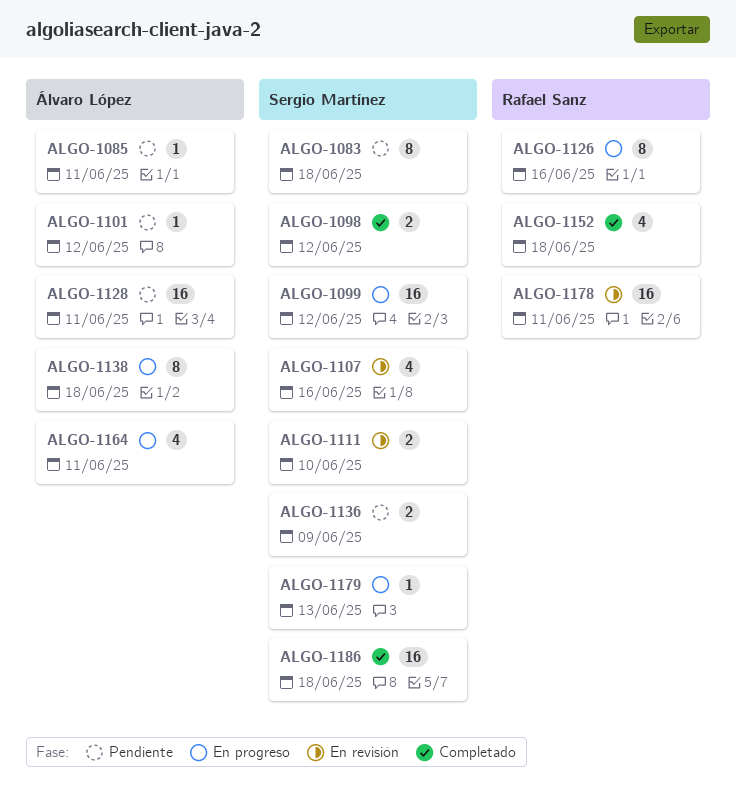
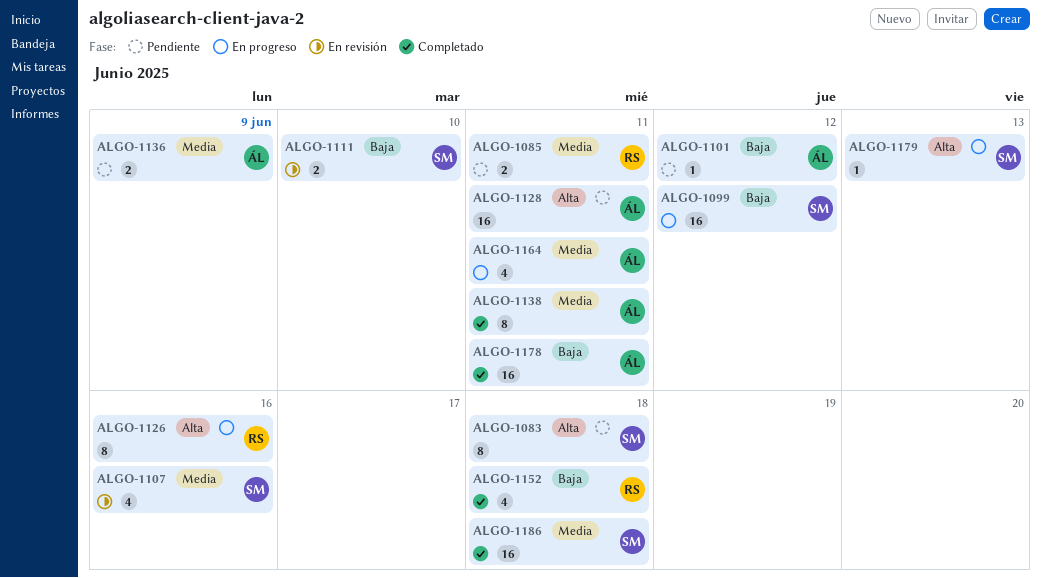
ALGO-1085, owner: Álvaro López -> Rafael Sanz
ALGO-1085, estimate: 1 -> 2
ALGO-1098: present -> none
ALGO-1136, owner: Sergio Martínez -> Álvaro López
ALGO-1138, status: En progreso -> Completado
ALGO-1138, due: Jun 18 -> Jun 11
ALGO-1178, status: En revisión -> Completado
ALGO-1178, owner: Rafael Sanz -> Álvaro López

